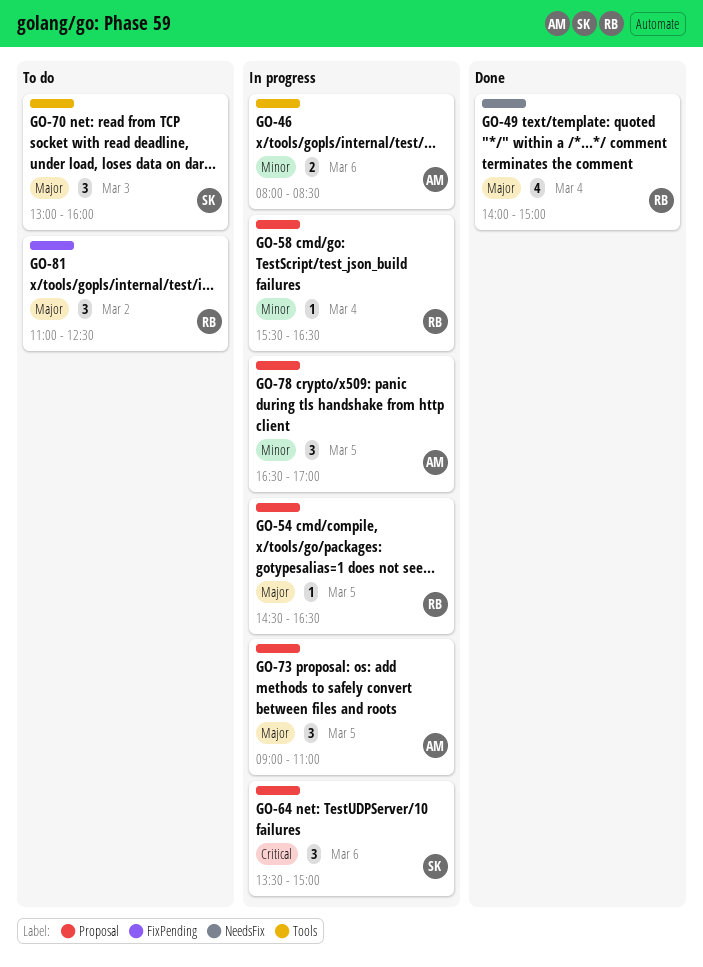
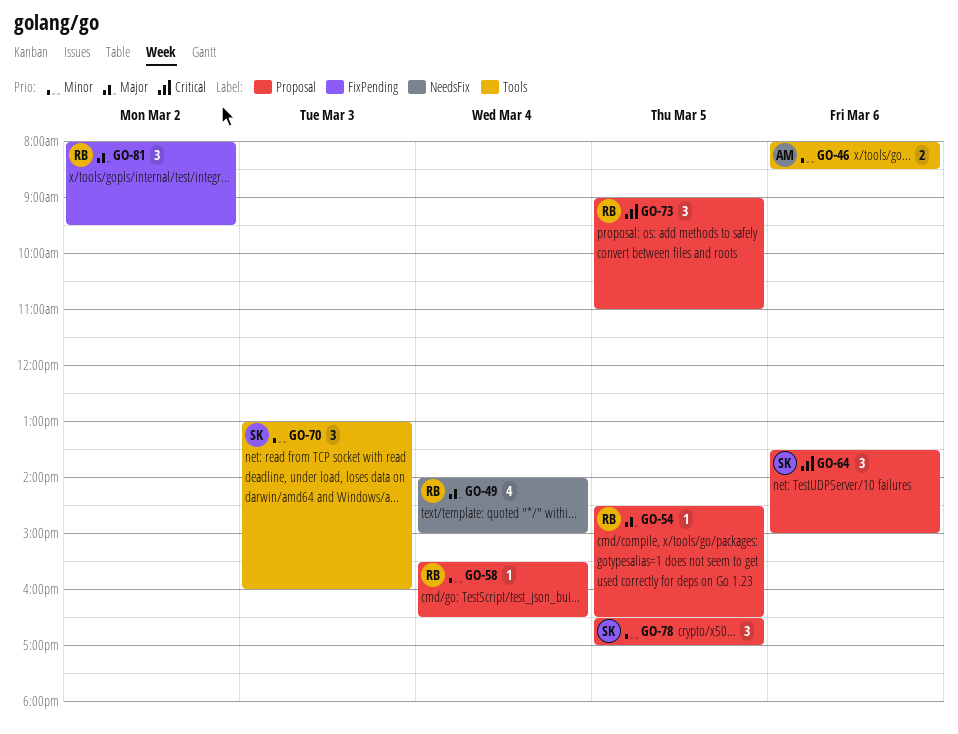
GO-70, priority: Major -> Minor
GO-73, owner: AM -> RB
GO-73, priority: Major -> Critical
GO-78, owner: AM -> SK
GO-81, begins: 11:00 -> 08:00
GO-81, ends: 12:30 -> 09:30

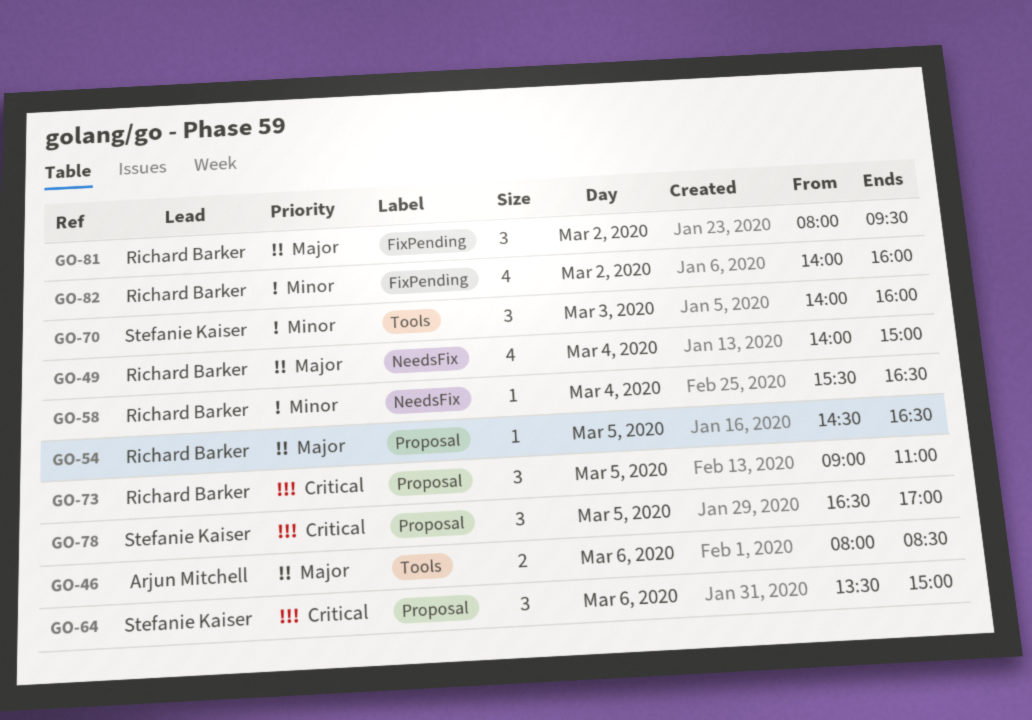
GO-46, priority: Minor -> Major
GO-58, label: Proposal -> NeedsFix
GO-70, begins: 13:00 -> 14:00
GO-78, priority: Minor -> Critical
GO-82: none -> present

